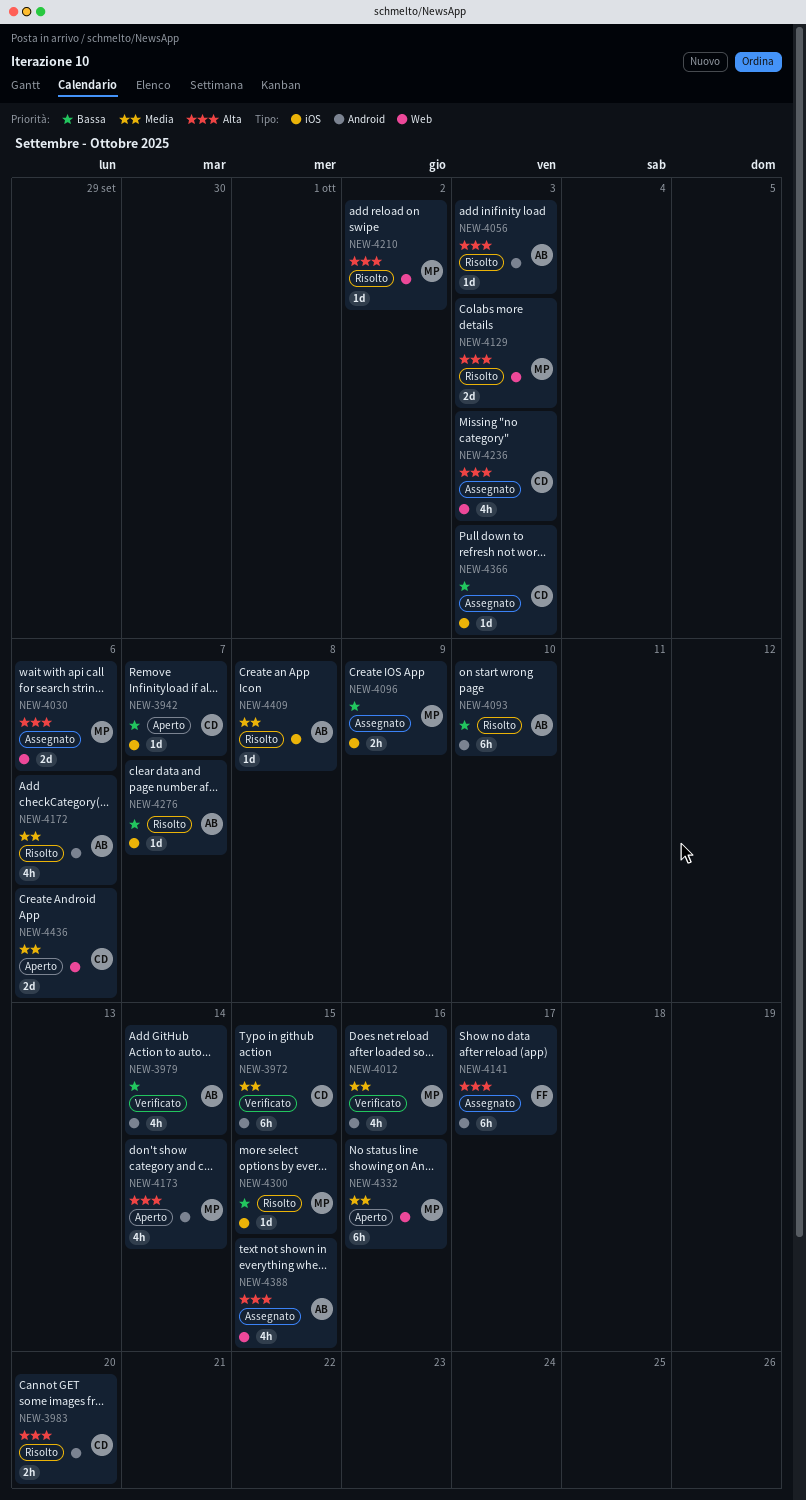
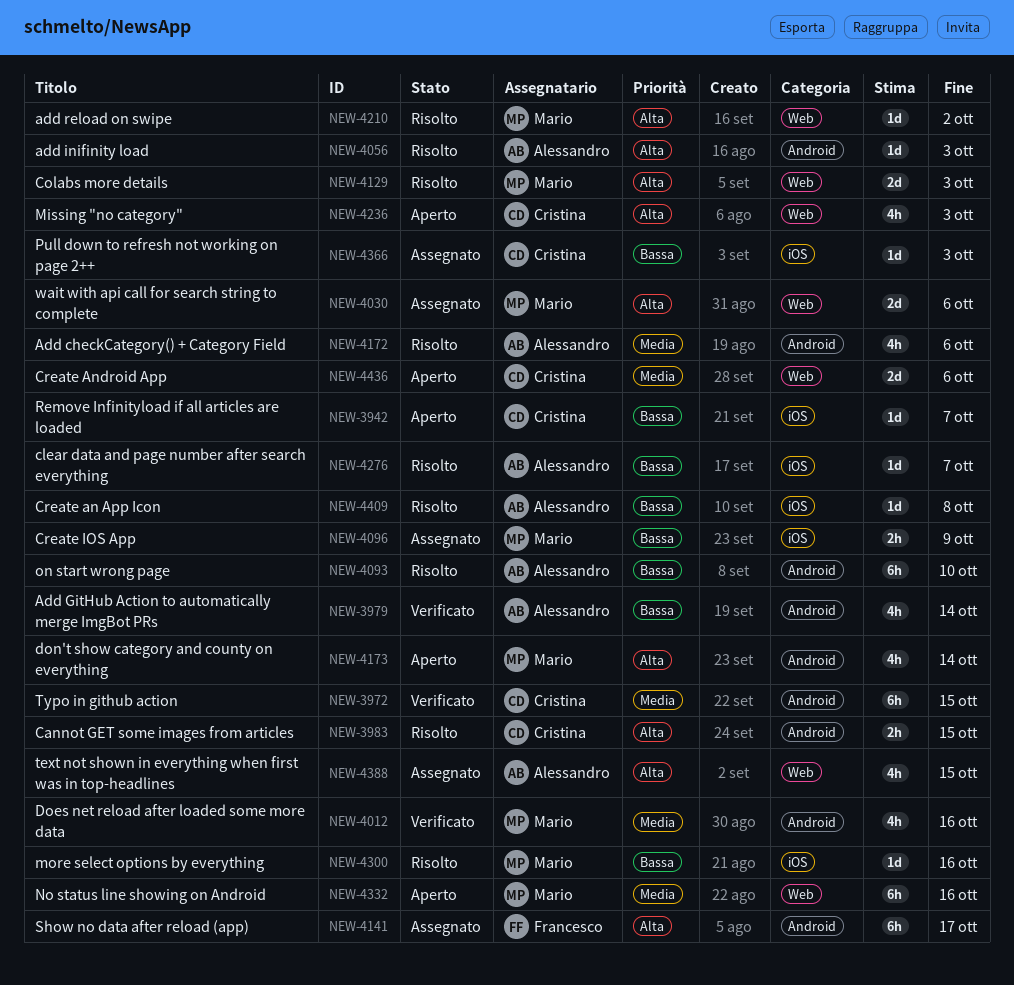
NEW-3983, due: Oct 20 -> Oct 15
NEW-4236, status: Assegnato -> Aperto
NEW-4300, due: Oct 15 -> Oct 16
NEW-4409, priority: Media -> Bassa

